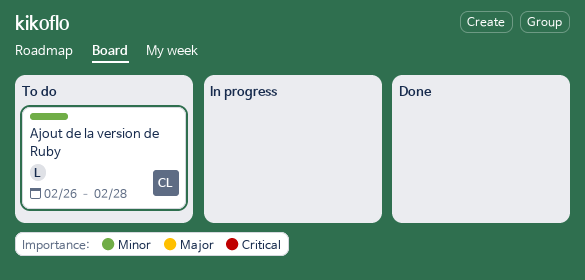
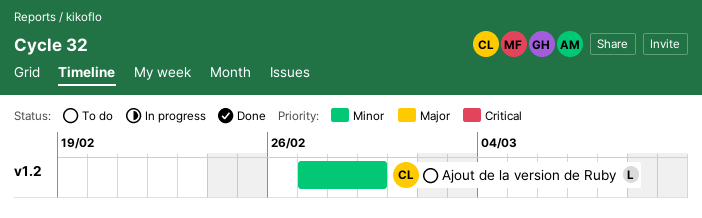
Ajout de la version de Ruby, start: Feb 26 -> Feb 27
Ajout de la version de Ruby, due: Feb 28 -> Feb 29

